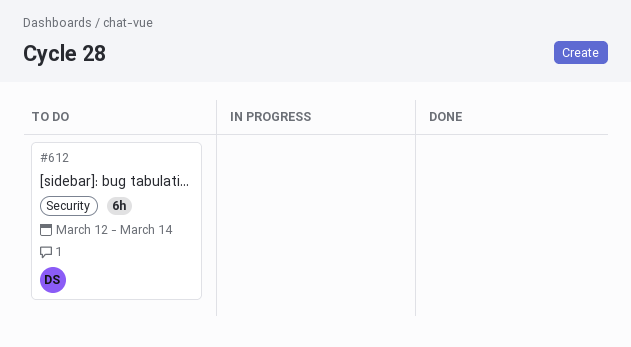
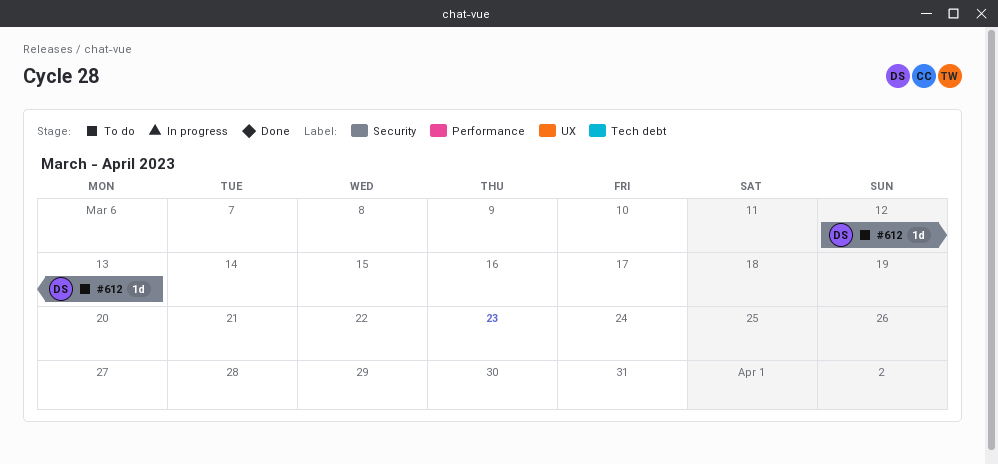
#612, estimate: 6h -> 1d
#612, due: Mar 14 -> Mar 13

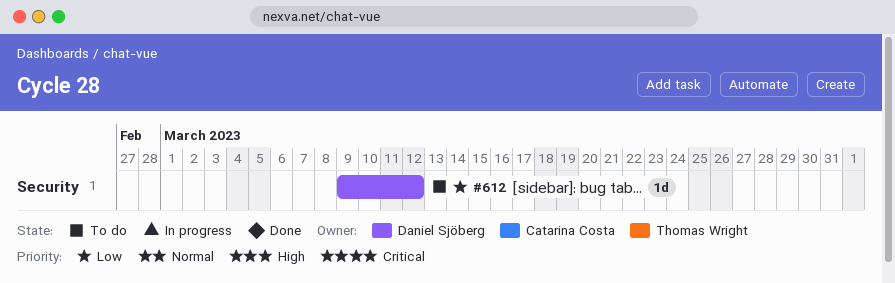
#612, start: Mar 12 -> Mar 9
#612, due: Mar 13 -> Mar 12

